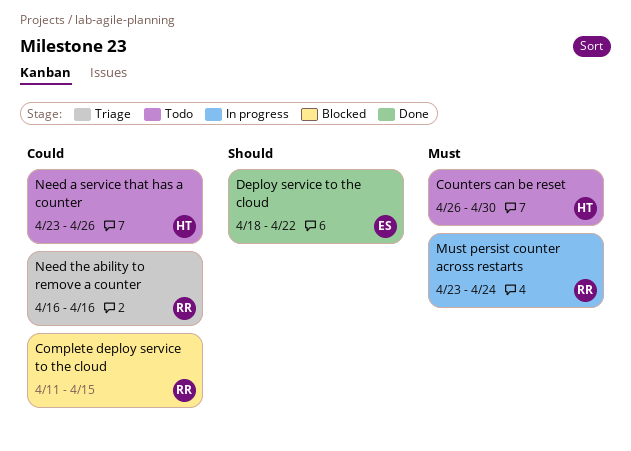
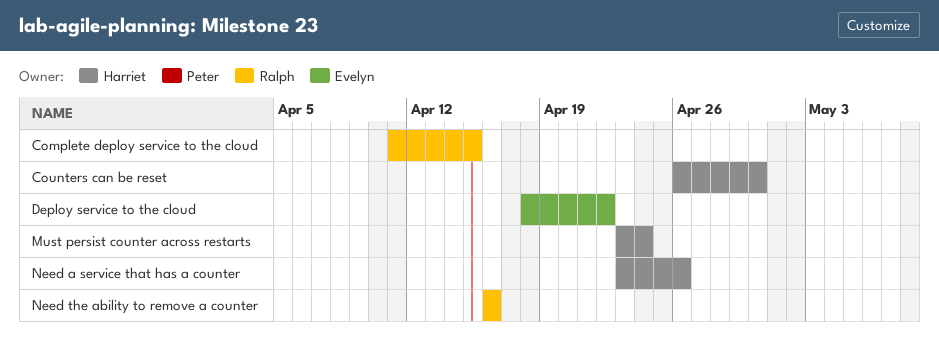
Must persist counter across restarts, owner: Ralph -> Harriet

